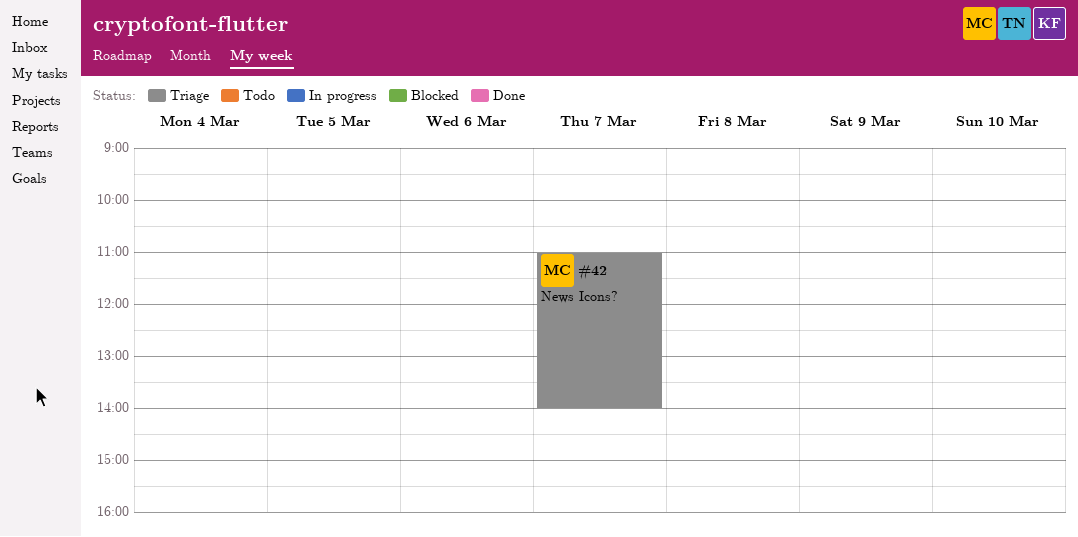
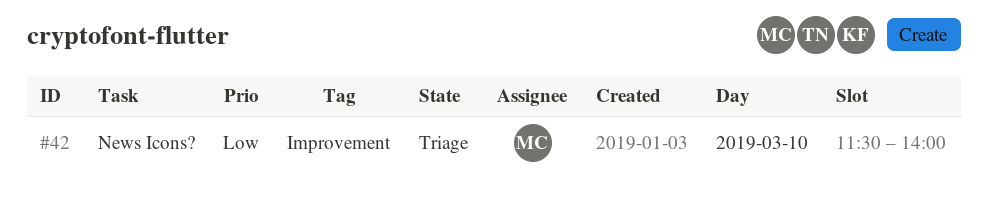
#42, day: Mar 7 -> Mar 10
#42, begins: 11:00 -> 11:30

